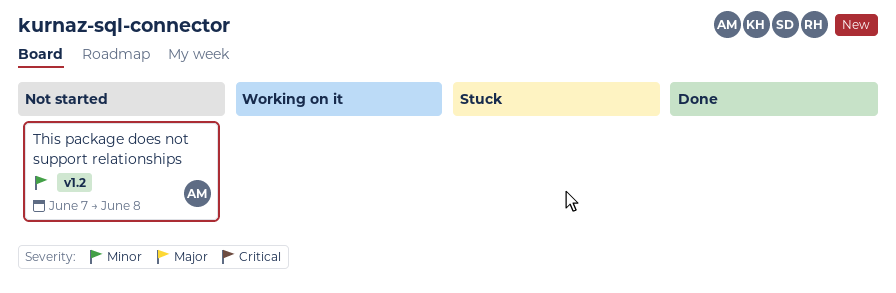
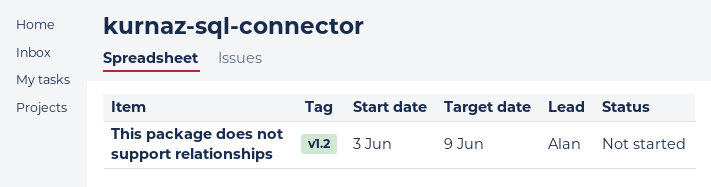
This package does not support relationships, start: Jun 7 -> Jun 3
This package does not support relationships, due: Jun 8 -> Jun 9

